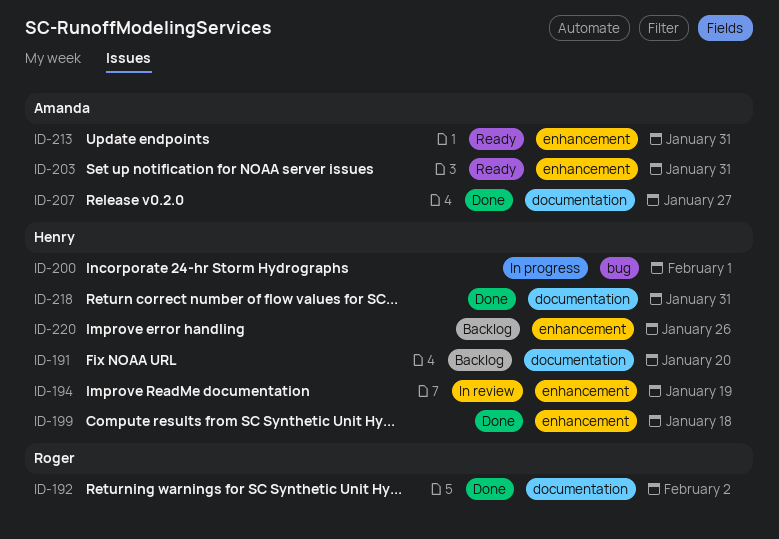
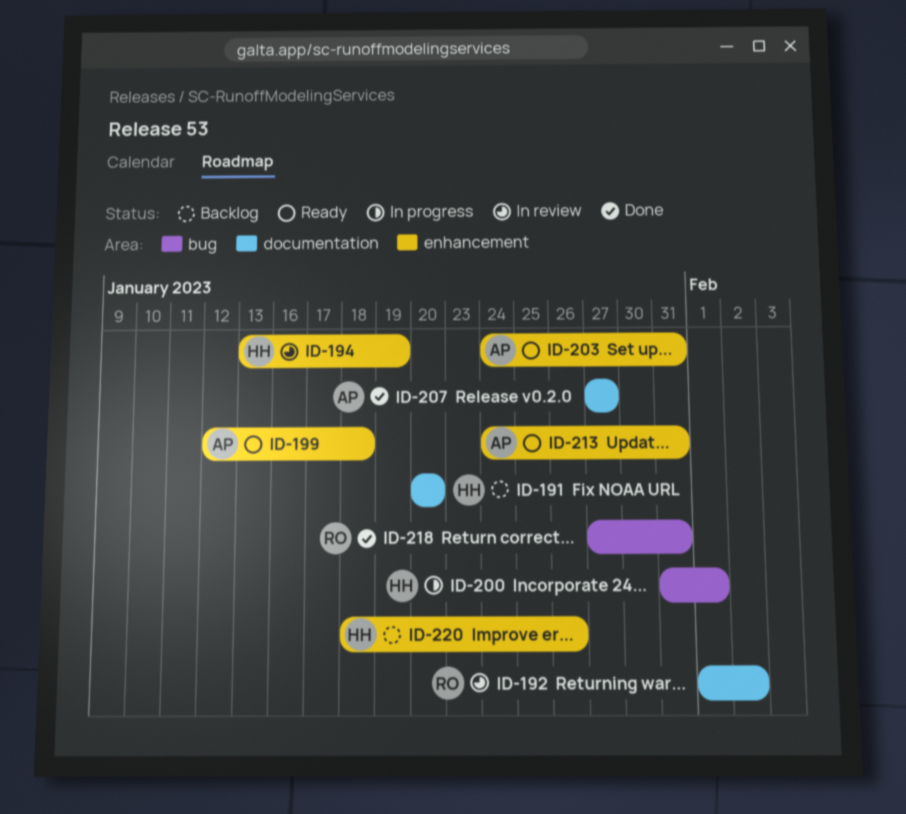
ID-192, status: Done -> In review
ID-199, status: Done -> Ready
ID-199, owner: Henry -> Amanda
ID-218, owner: Henry -> Roger
ID-218, label: documentation -> bug

